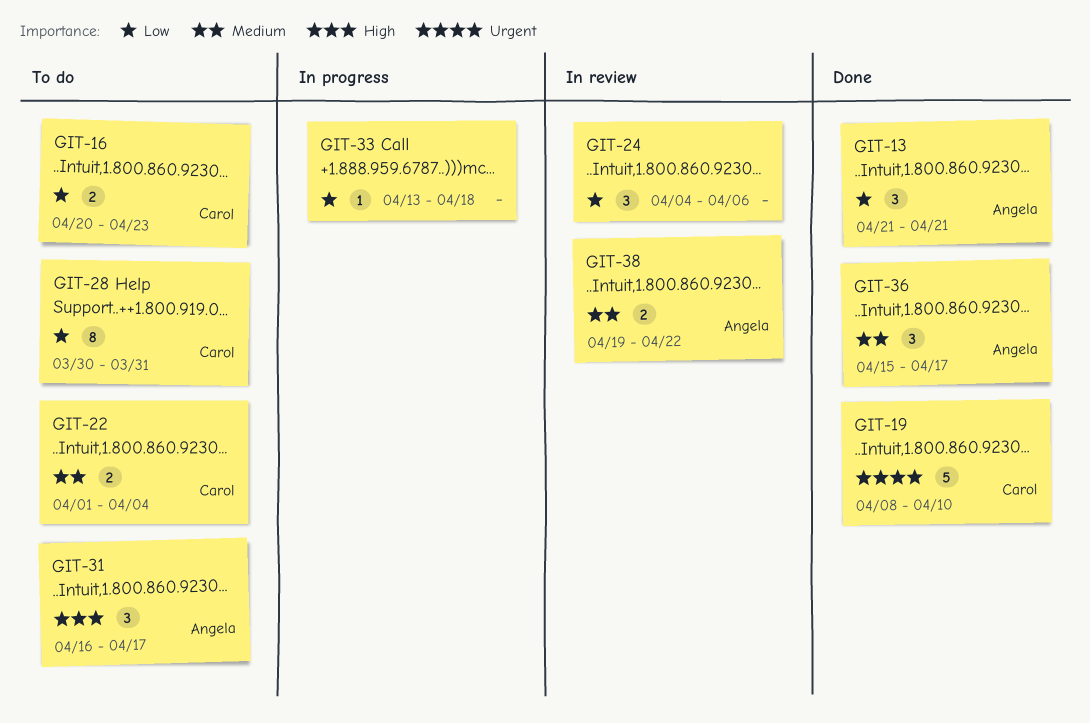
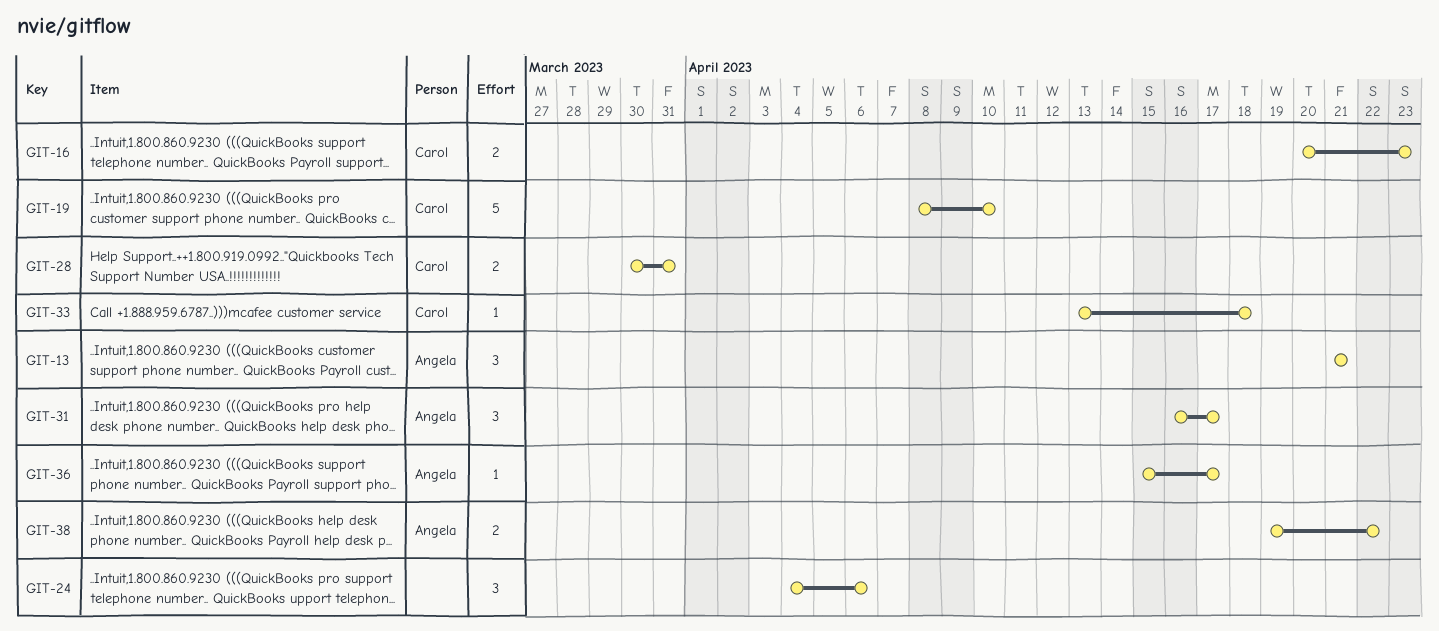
GIT-22: present -> none
GIT-28, estimate: 8 -> 2
GIT-33, owner: none -> Carol
GIT-36, estimate: 3 -> 1

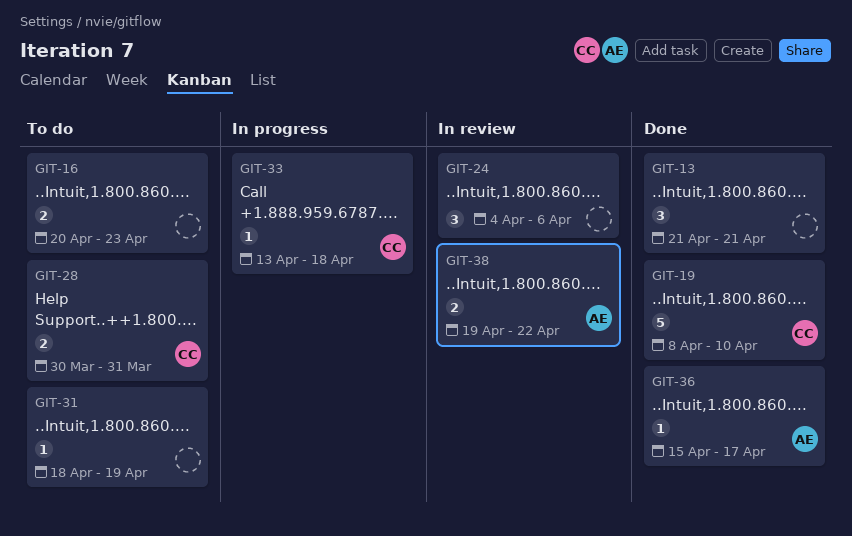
GIT-13, owner: Angela -> none
GIT-16, owner: Carol -> none
GIT-31, owner: Angela -> none
GIT-31, estimate: 3 -> 1
GIT-31, start: Apr 16 -> Apr 18
GIT-31, due: Apr 17 -> Apr 19

